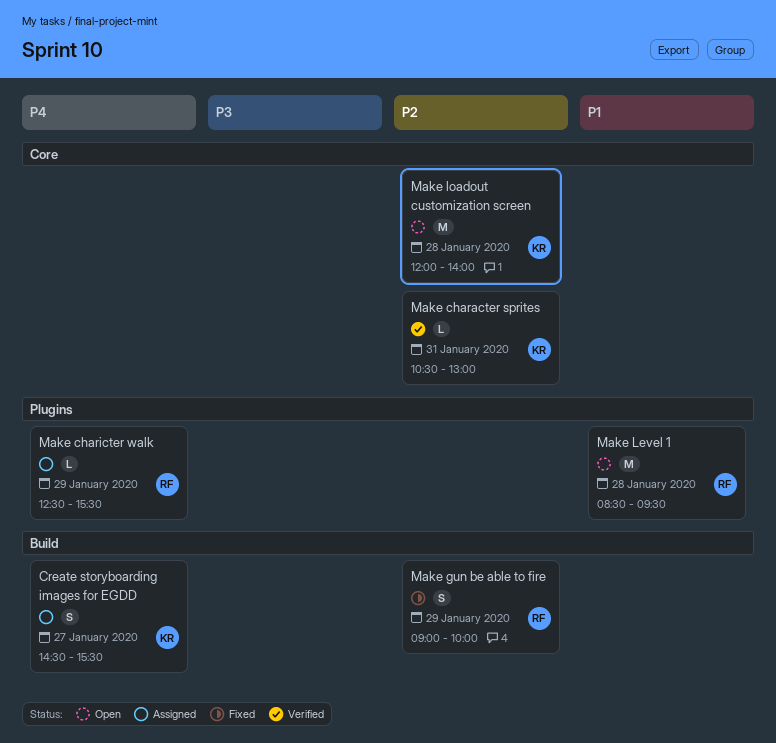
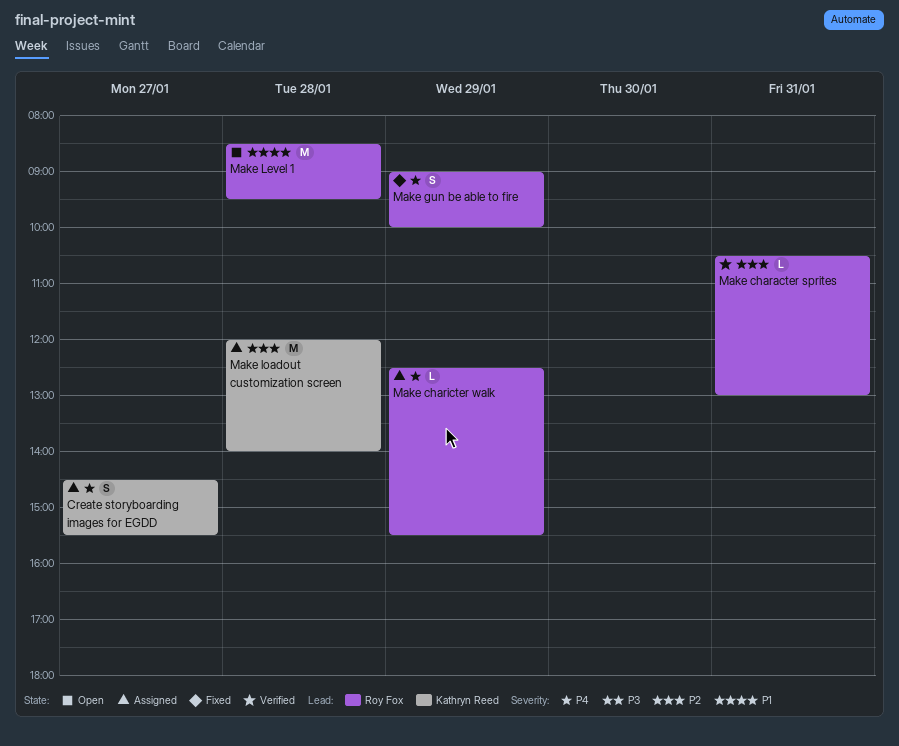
Make character sprites, owner: Kathryn Reed -> Roy Fox
Make gun be able to fire, priority: P2 -> P4
Make loadout customization screen, status: Open -> Assigned

